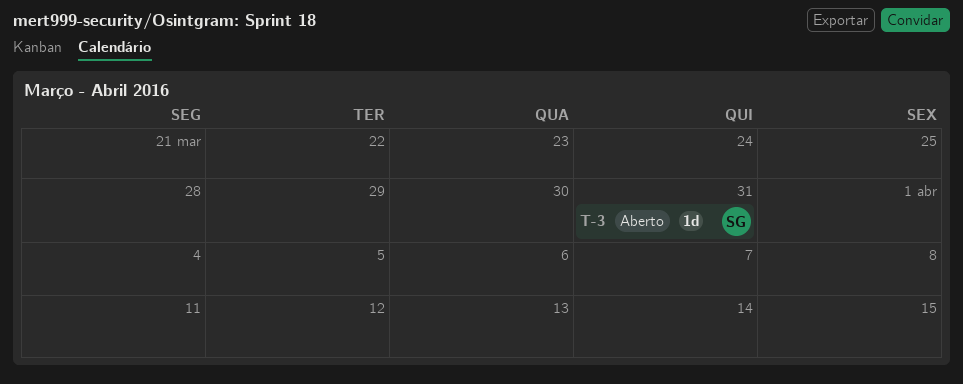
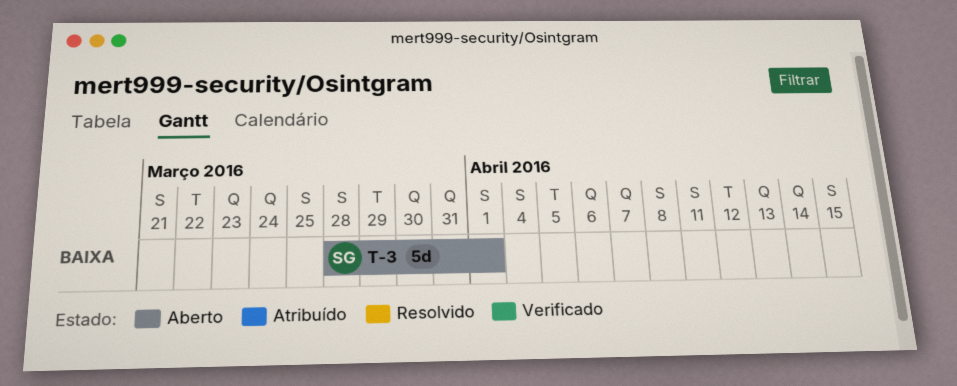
T-3, estimate: 1d -> 5d
T-3, due: Mar 31 -> Apr 1

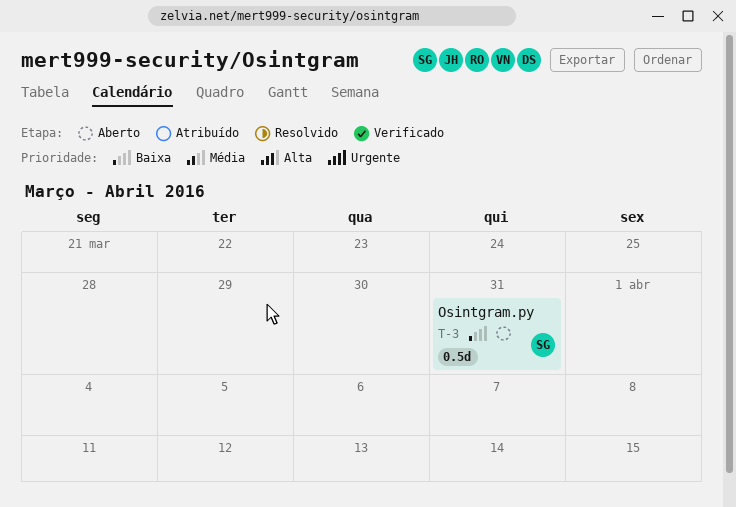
T-3, estimate: 5d -> 0.5d
T-3, due: Apr 1 -> Mar 31

